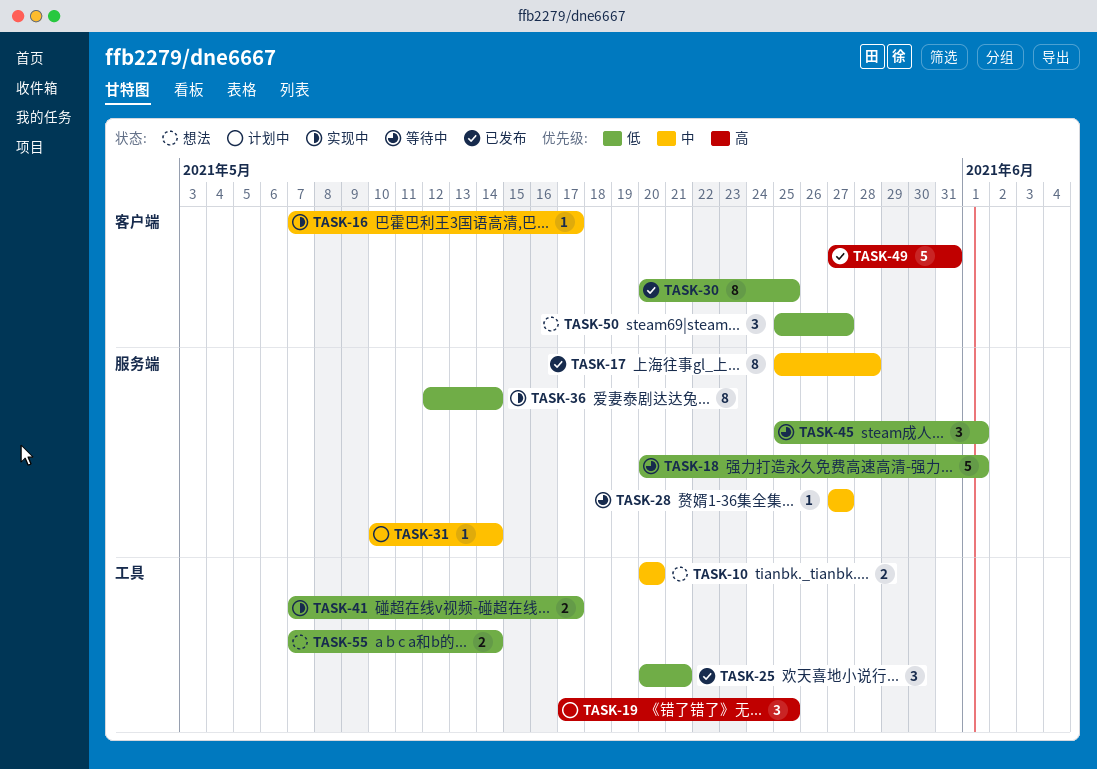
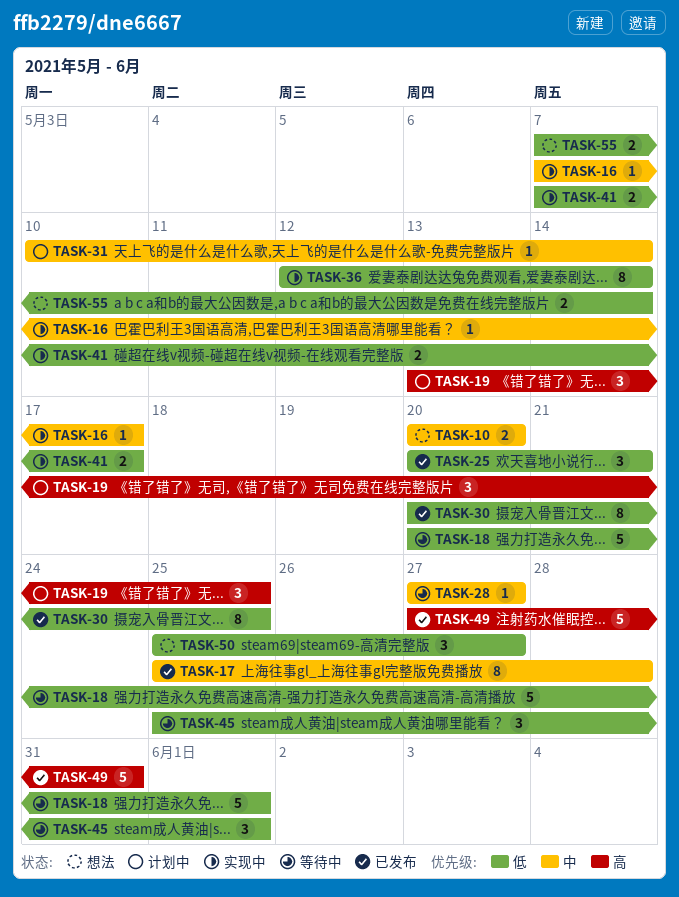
TASK-19, start: May 17 -> May 13

